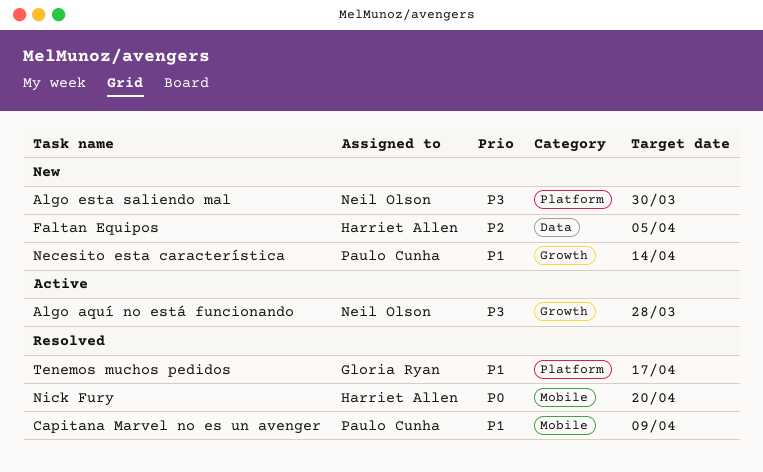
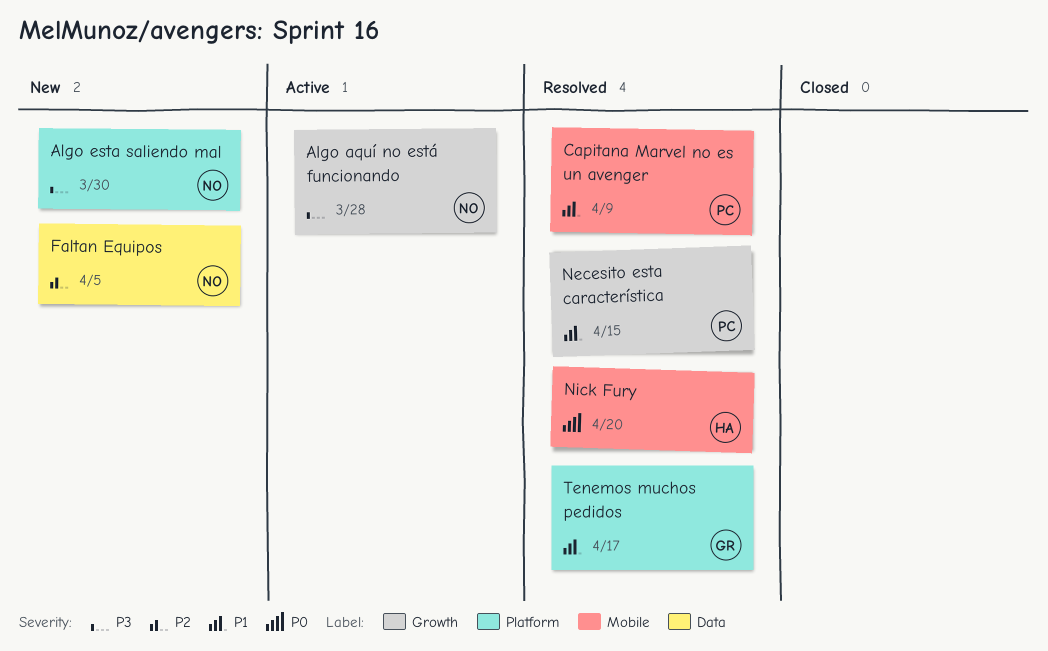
Faltan Equipos, owner: Harriet Allen -> Neil Olson
Necesito esta característica, status: New -> Resolved
Necesito esta característica, due: Apr 14 -> Apr 15

